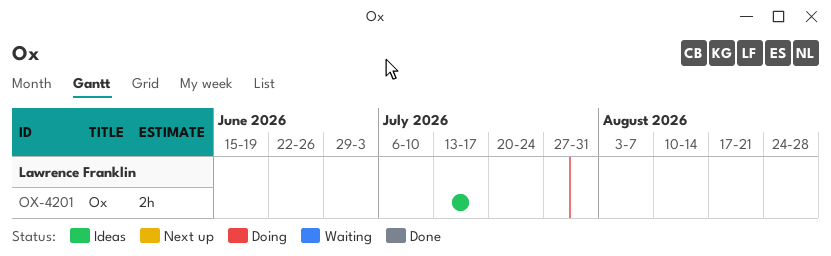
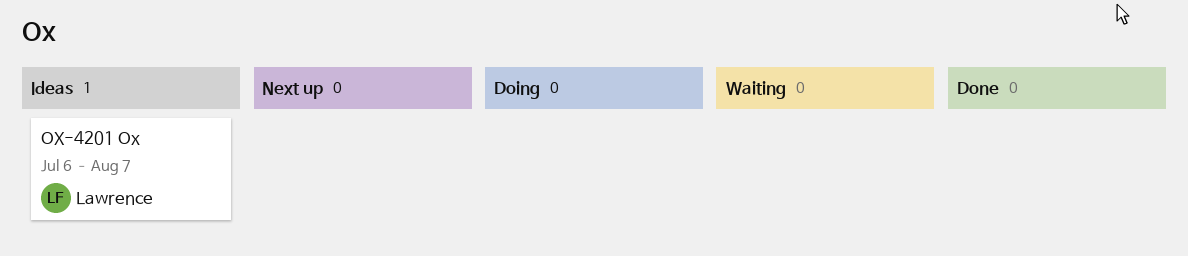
OX-4201, start: Jul 13 -> Jul 6
OX-4201, due: Jul 17 -> Aug 7

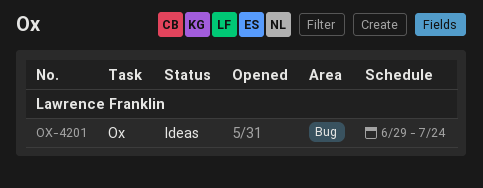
OX-4201, start: Jul 6 -> Jun 29
OX-4201, due: Aug 7 -> Jul 24

